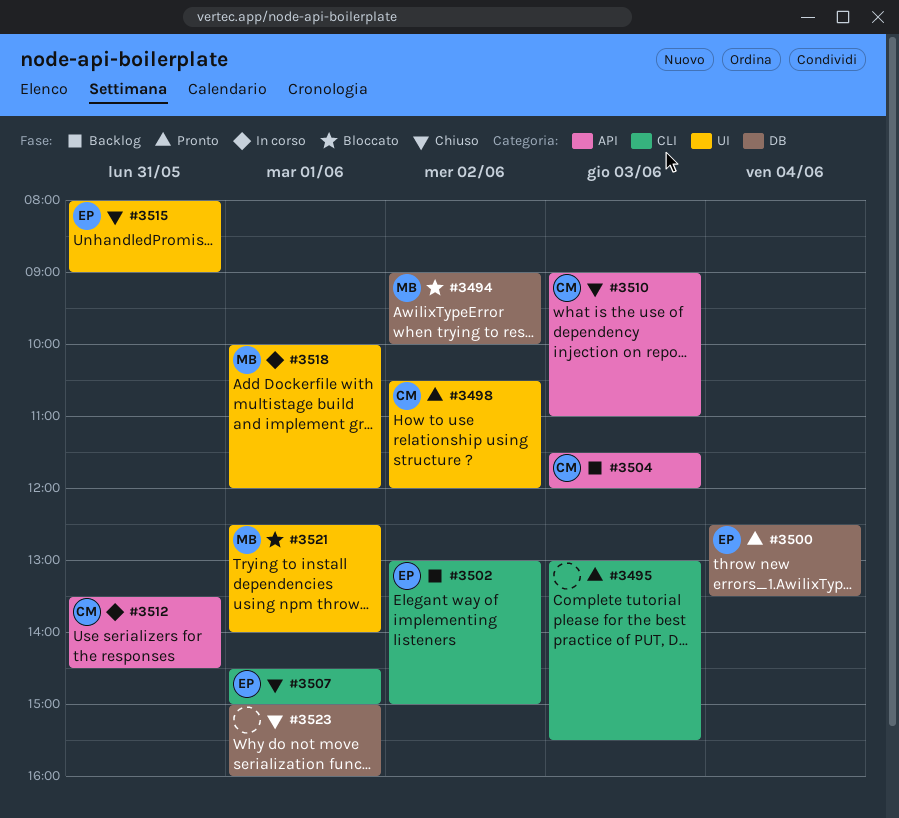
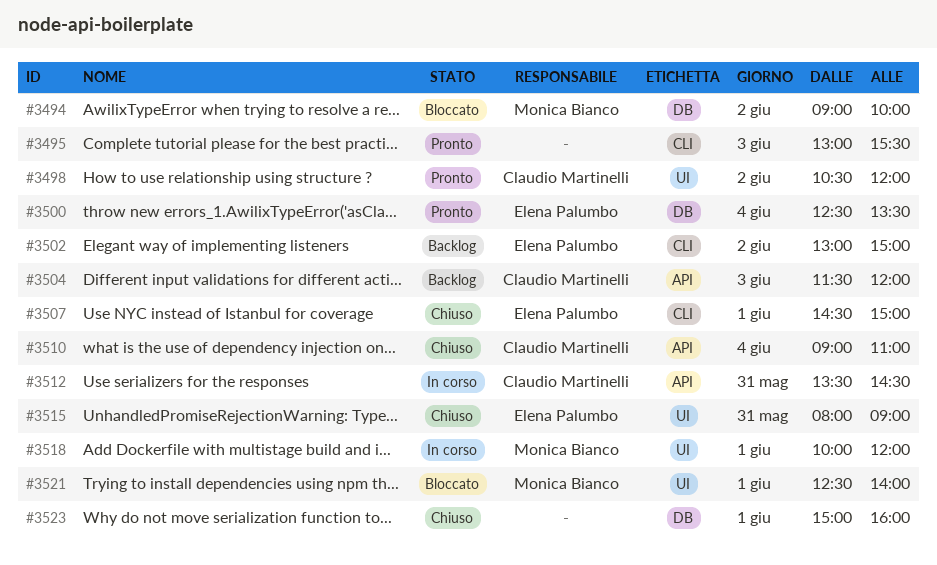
#3510, day: Jun 3 -> Jun 4

